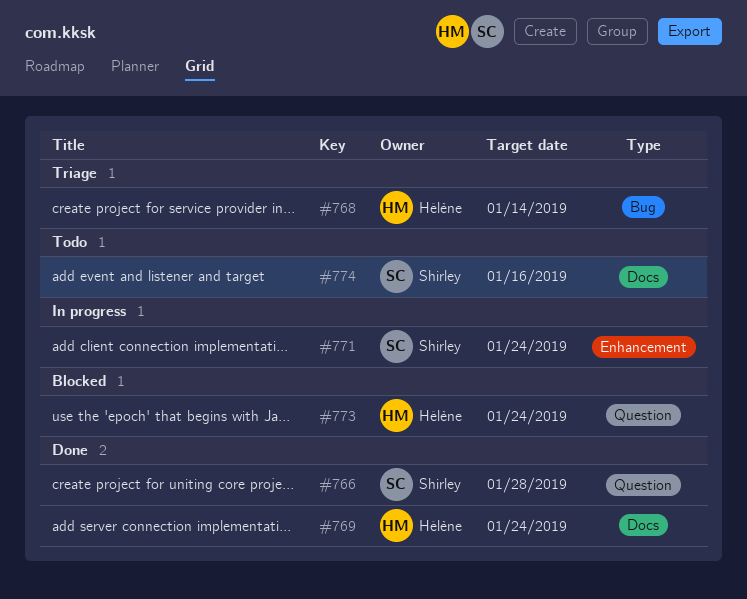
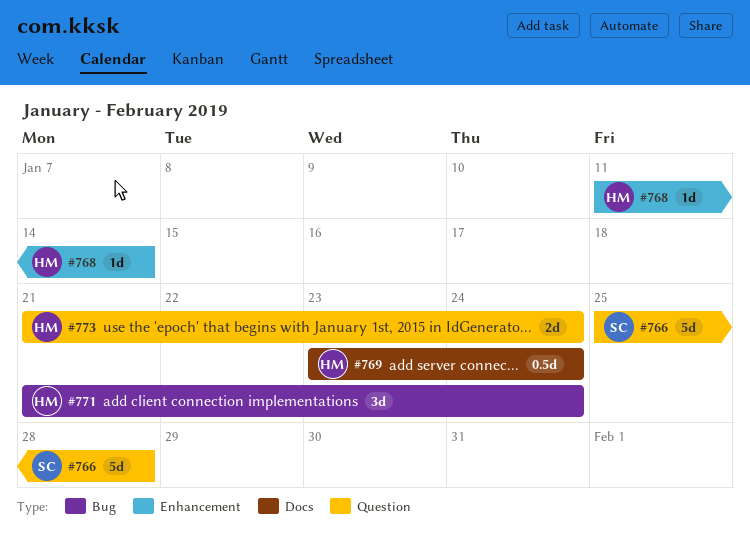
#768, label: Bug -> Enhancement
#771, owner: Shirley -> Hélène
#771, label: Enhancement -> Bug
#774: present -> none

